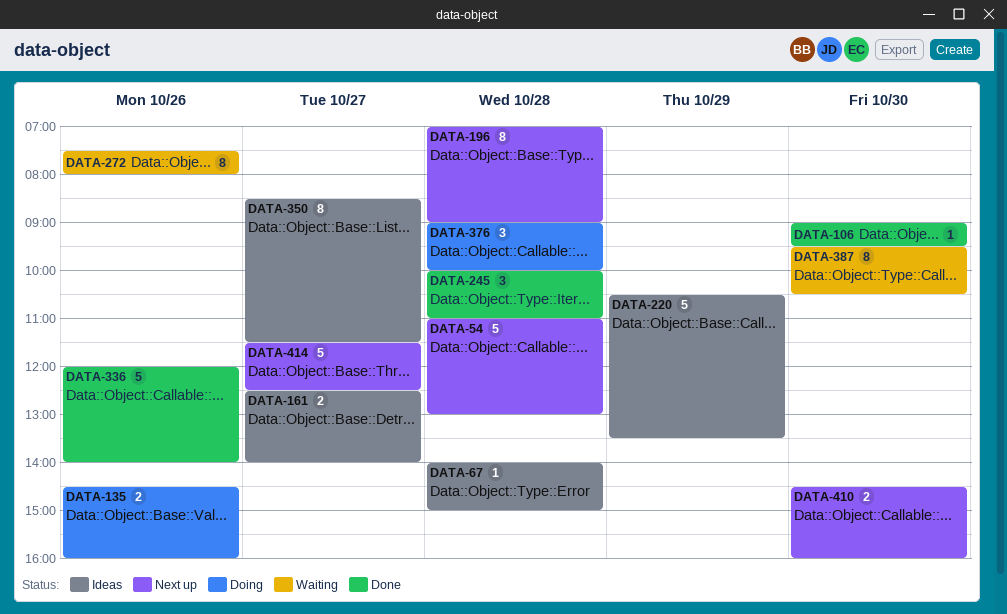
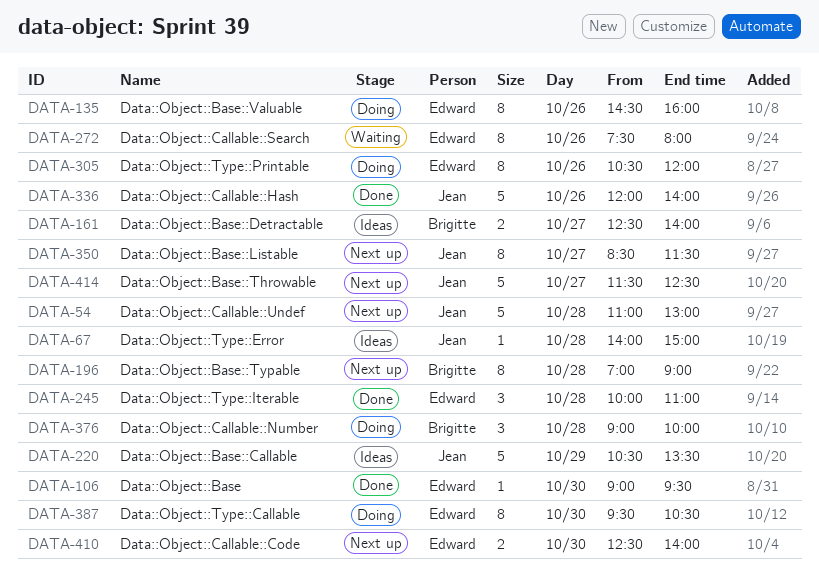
DATA-135, estimate: 2 -> 8
DATA-305: none -> present
DATA-350, status: Ideas -> Next up
DATA-387, status: Waiting -> Doing
DATA-410, begins: 14:30 -> 12:30
DATA-410, ends: 16:00 -> 14:00

